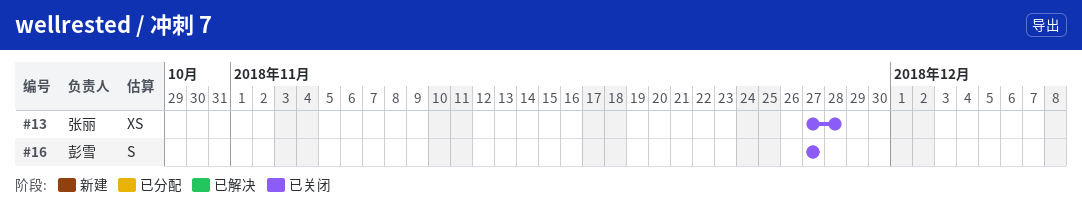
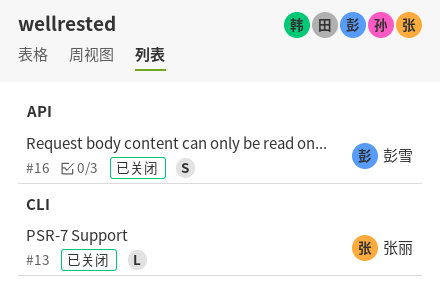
#13, estimate: XS -> L

